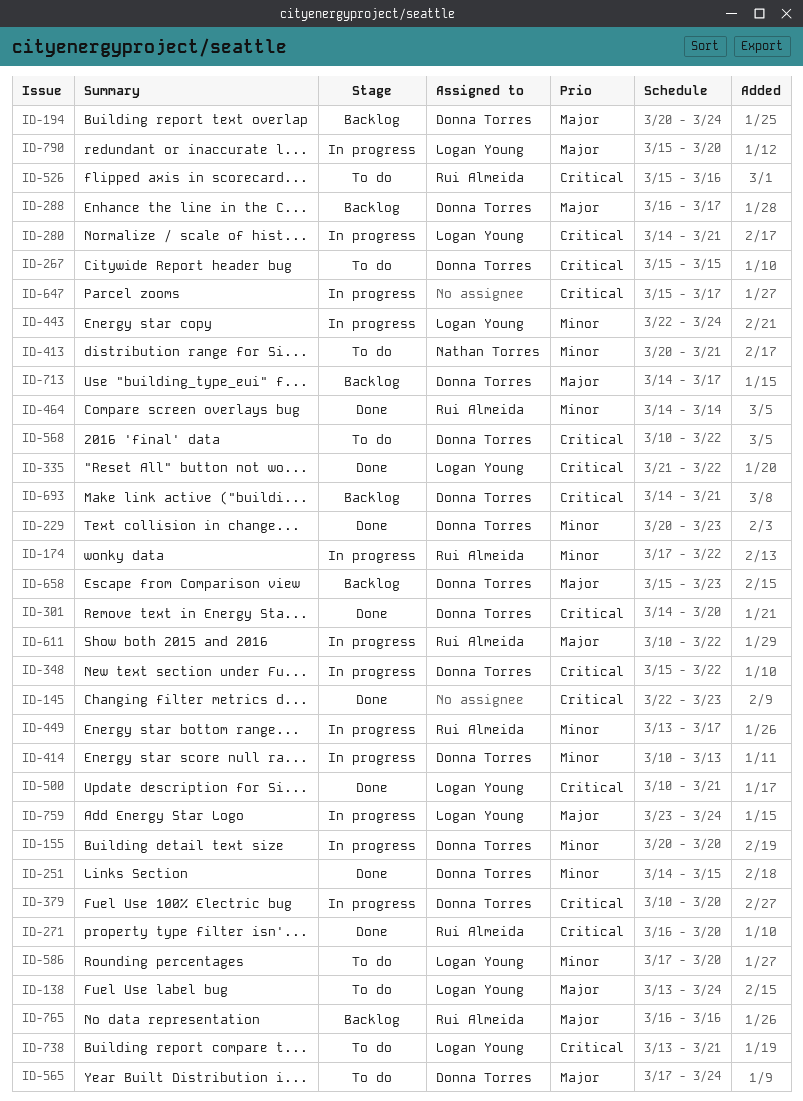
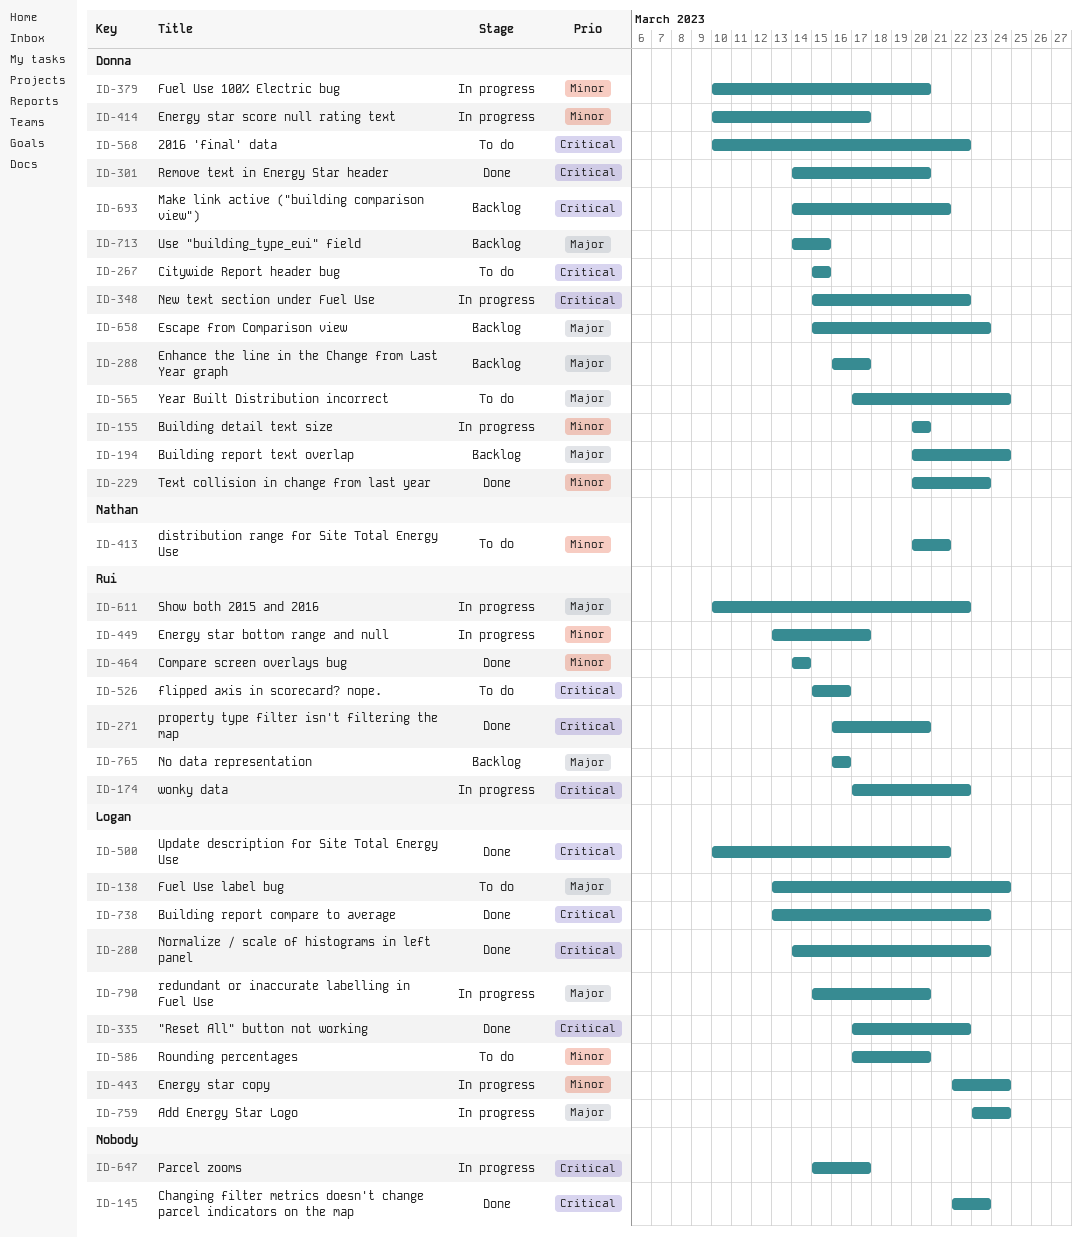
ID-174, priority: Minor -> Critical
ID-251: present -> none
ID-280, status: In progress -> Done
ID-280, due: Mar 21 -> Mar 23
ID-335, start: Mar 21 -> Mar 17
ID-379, priority: Critical -> Minor
ID-414, due: Mar 13 -> Mar 17
ID-713, due: Mar 17 -> Mar 15
ID-738, status: To do -> Done
ID-738, due: Mar 21 -> Mar 23

